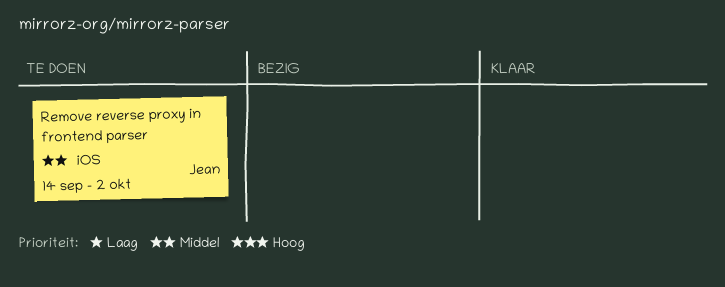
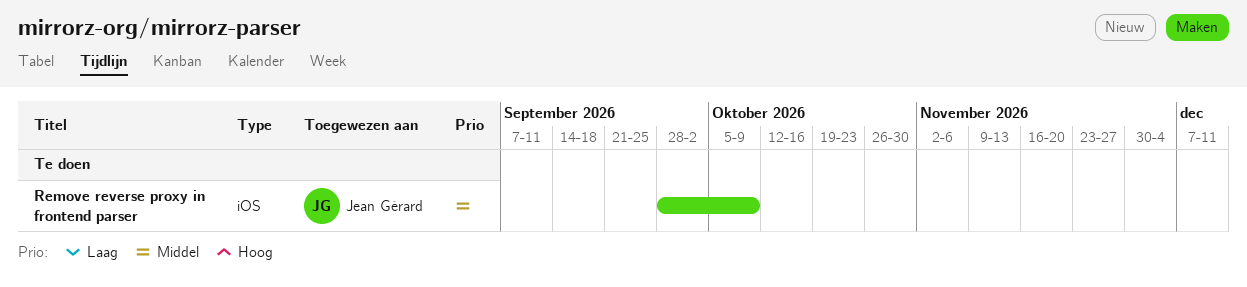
Remove reverse proxy in frontend parser, start: Sep 14 -> Sep 28
Remove reverse proxy in frontend parser, due: Oct 2 -> Oct 9

